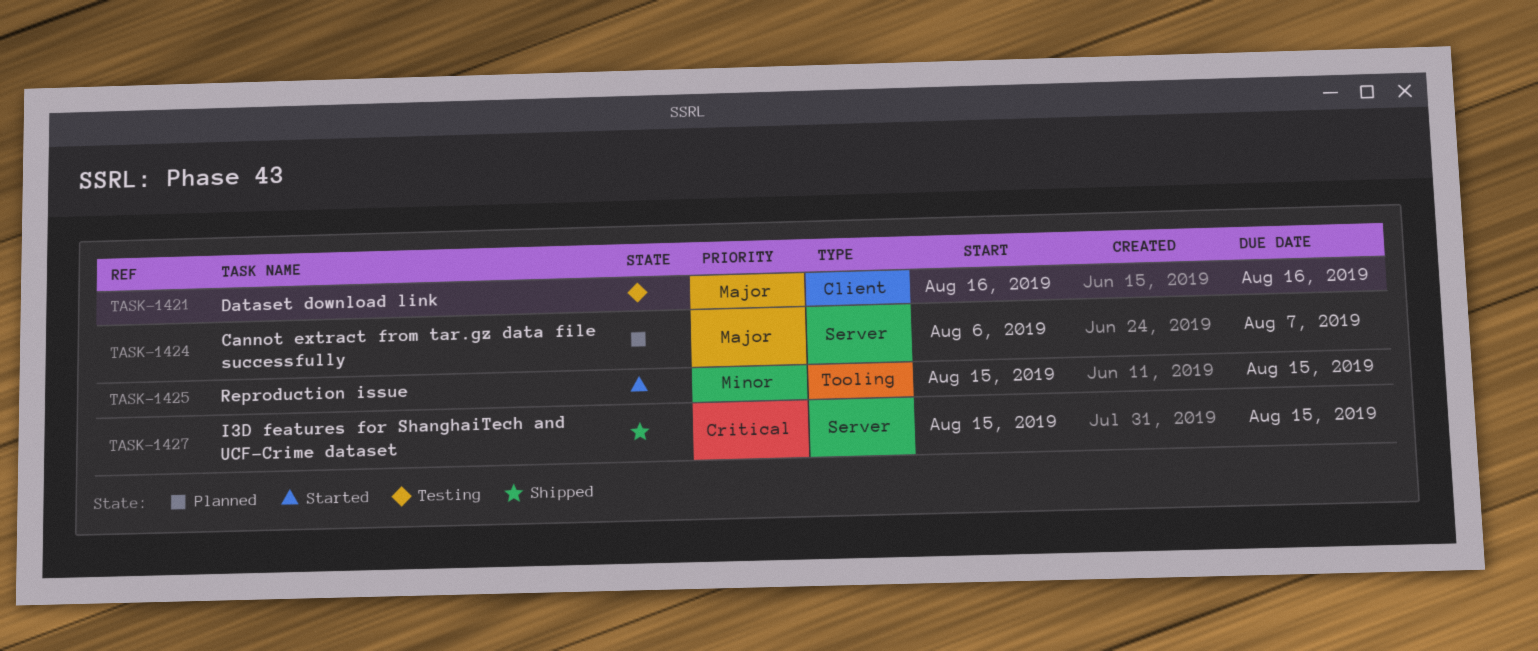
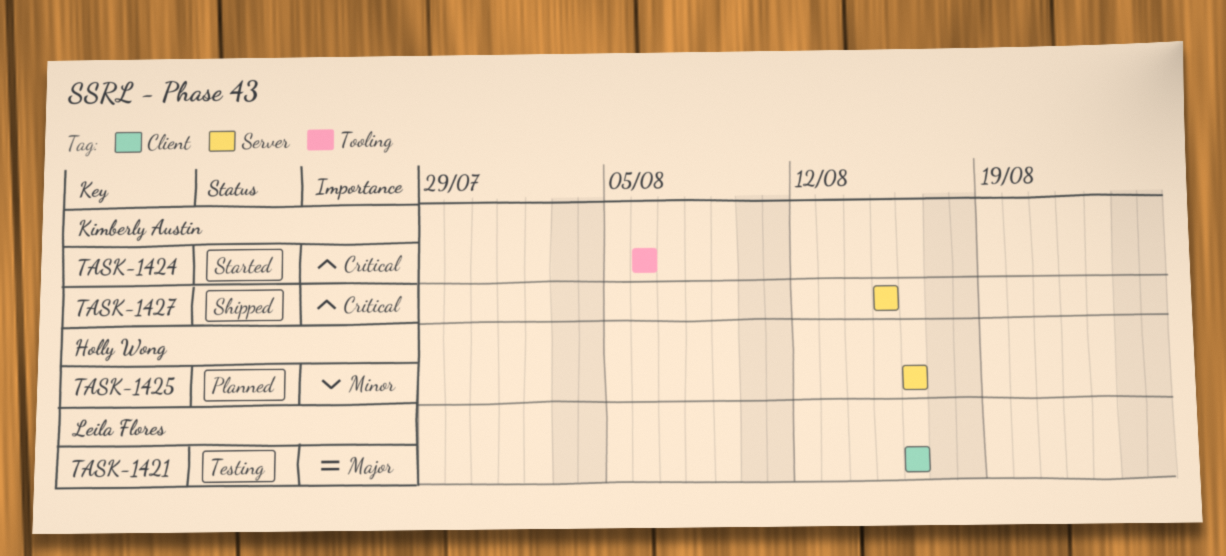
TASK-1424, status: Planned -> Started
TASK-1424, priority: Major -> Critical
TASK-1424, label: Server -> Tooling
TASK-1424, due: Aug 7 -> Aug 6
TASK-1425, status: Started -> Planned
TASK-1425, label: Tooling -> Server
TASK-1425, start: Aug 15 -> Aug 16
TASK-1425, due: Aug 15 -> Aug 16

